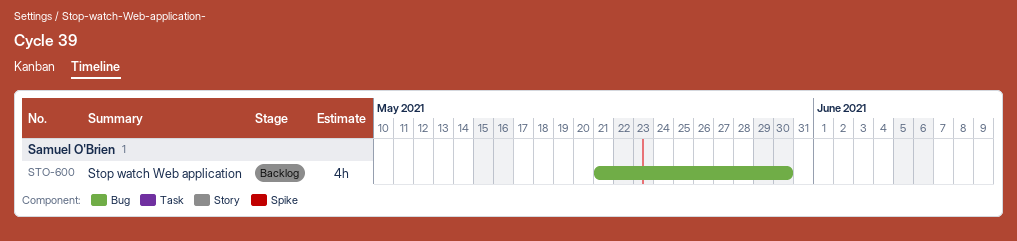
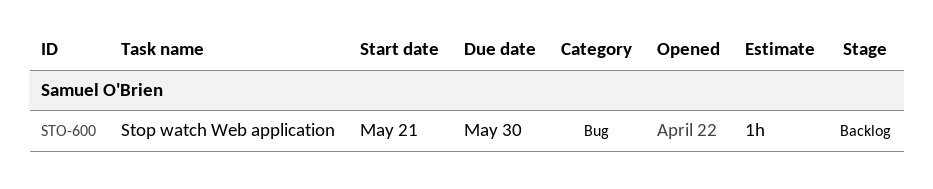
STO-600, estimate: 4h -> 1h

